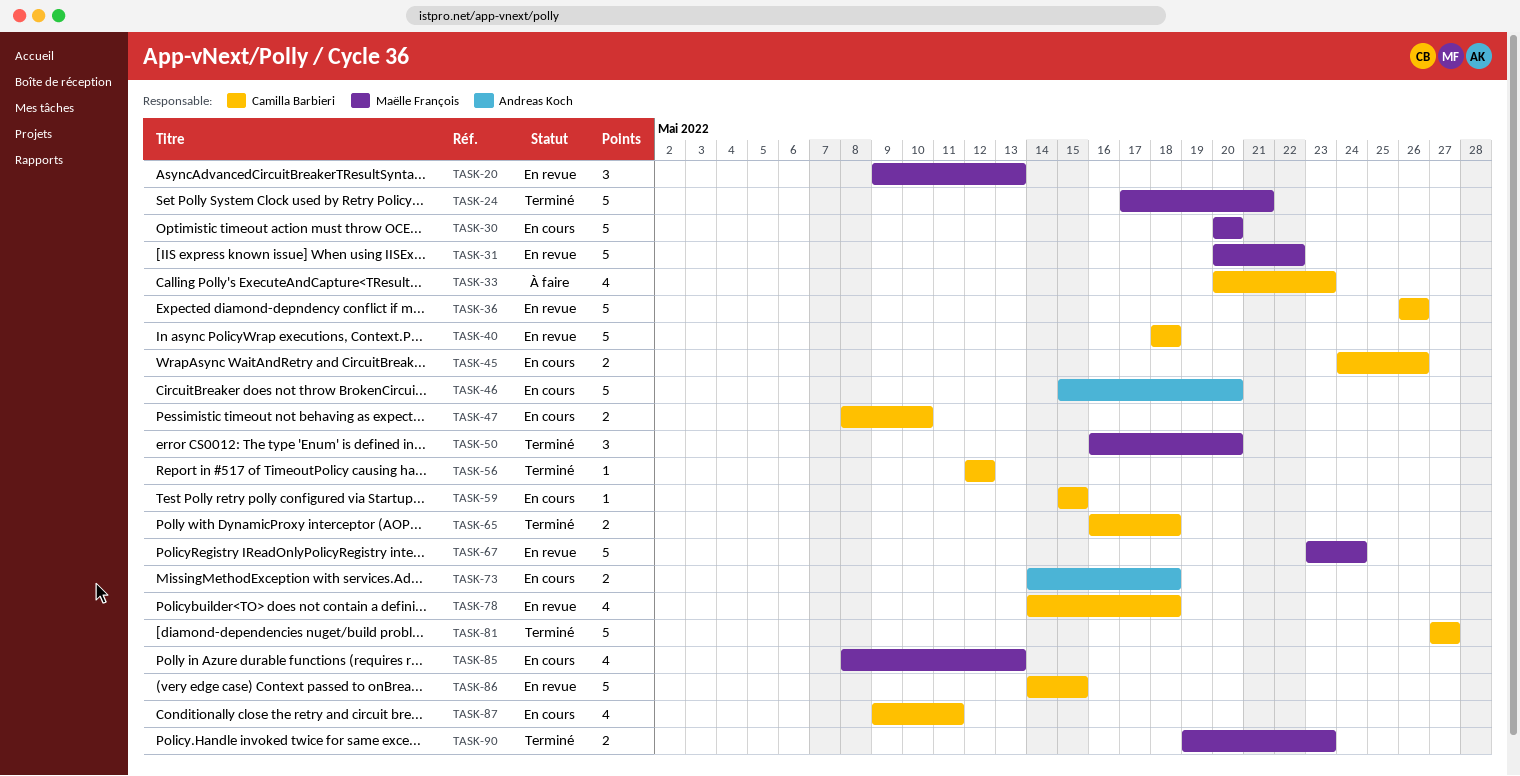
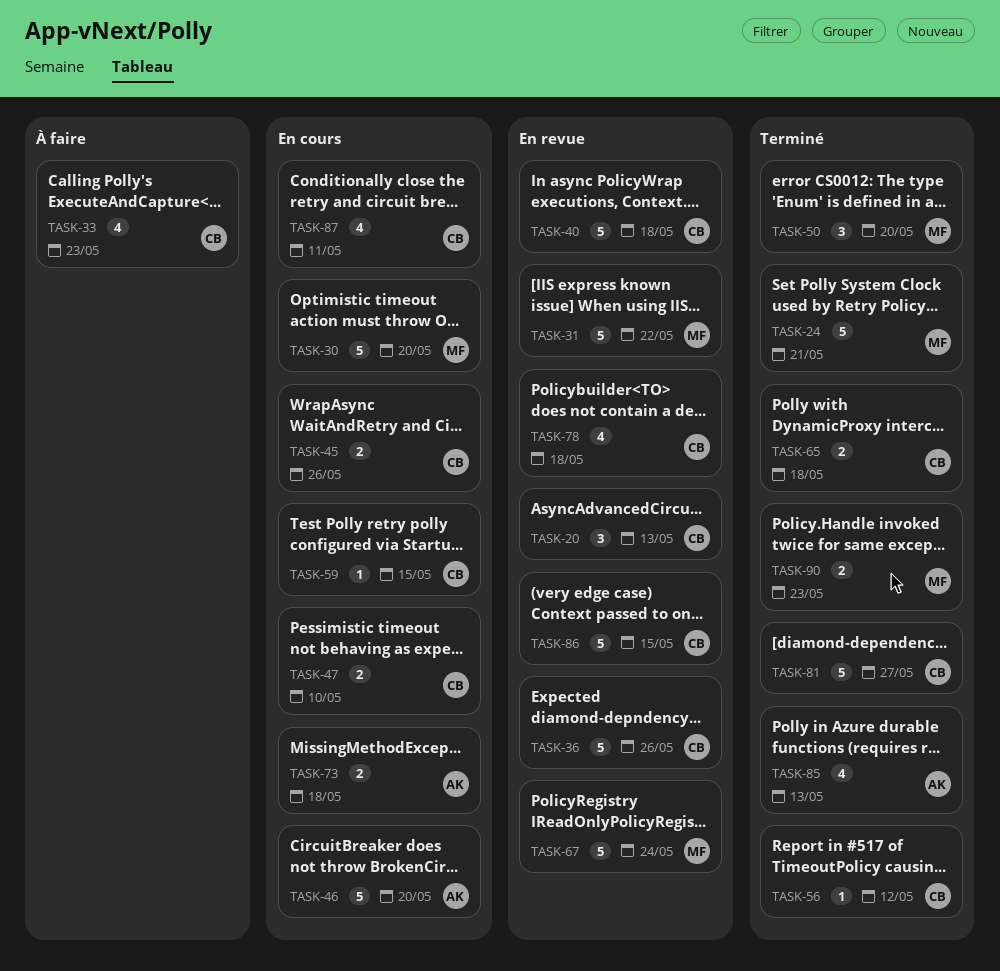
TASK-20, owner: Maëlle François -> Camilla Barbieri
TASK-85, status: En cours -> Terminé
TASK-85, owner: Maëlle François -> Andreas Koch

